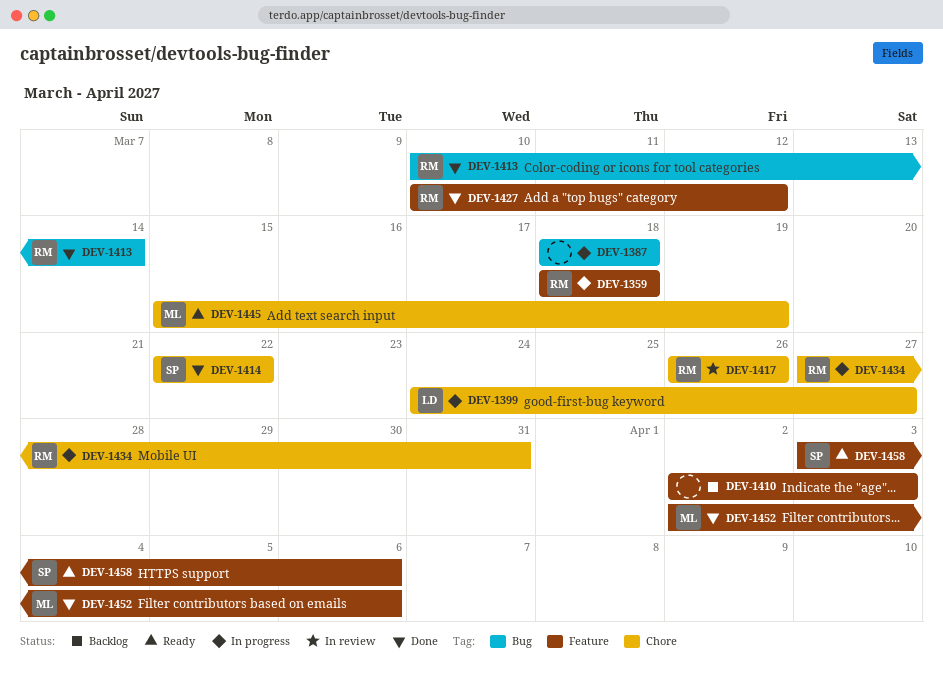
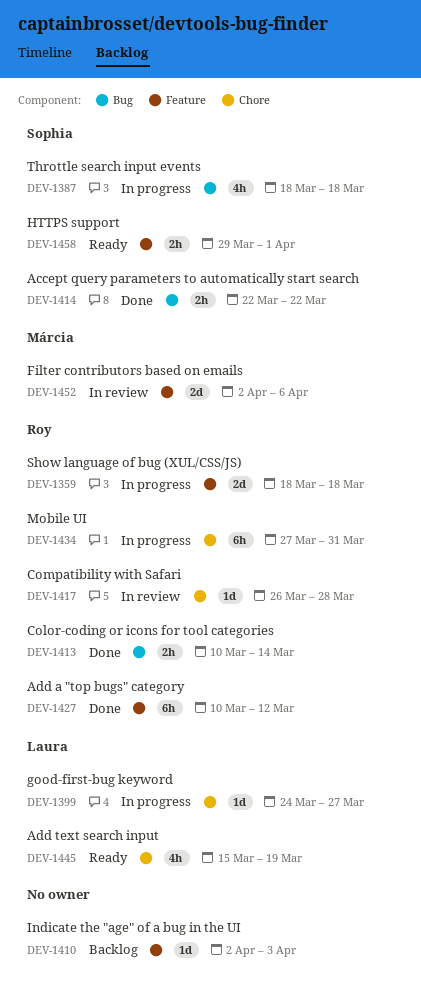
DEV-1387, owner: none -> Sophia
DEV-1414, label: Chore -> Bug
DEV-1417, due: Mar 26 -> Mar 28
DEV-1445, owner: Márcia -> Laura
DEV-1452, status: Done -> In review
DEV-1458, start: Apr 3 -> Mar 29
DEV-1458, due: Apr 6 -> Apr 1

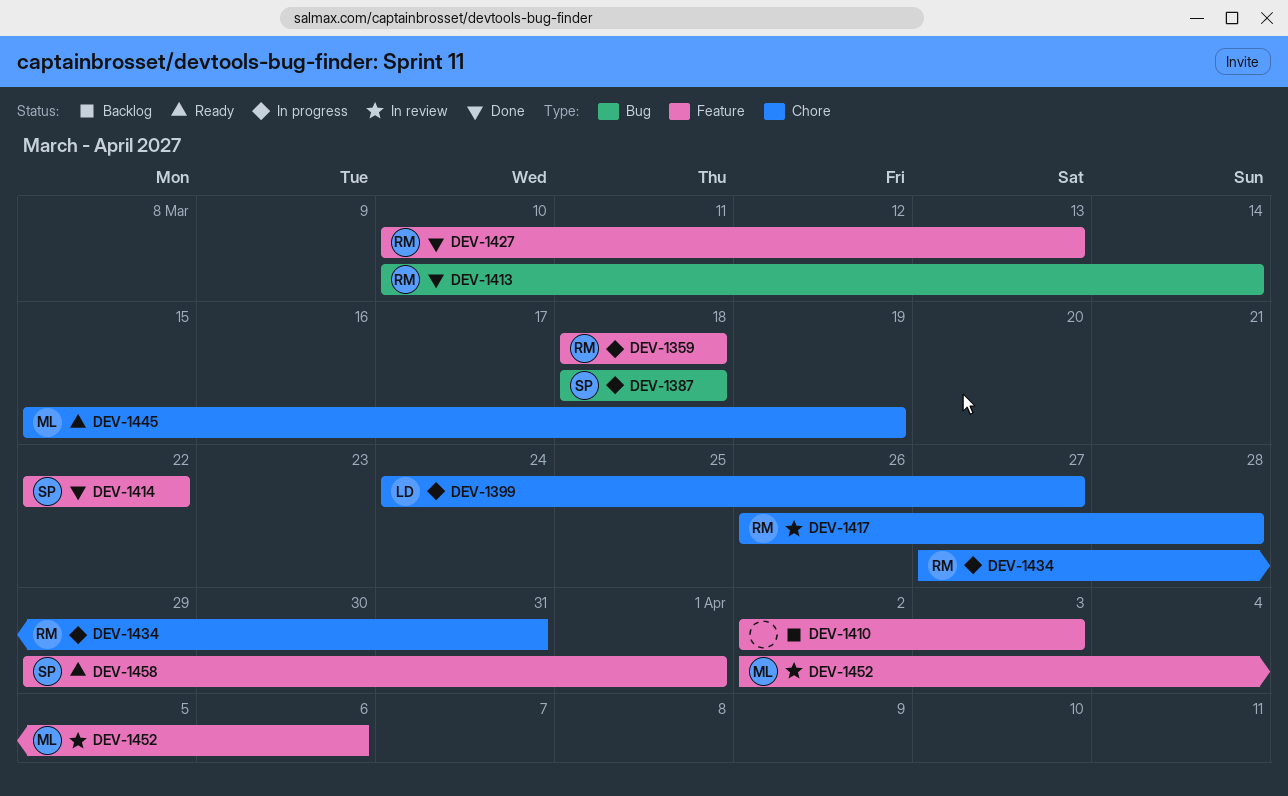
DEV-1414, label: Bug -> Feature
DEV-1427, due: Mar 12 -> Mar 13
DEV-1445, owner: Laura -> Márcia

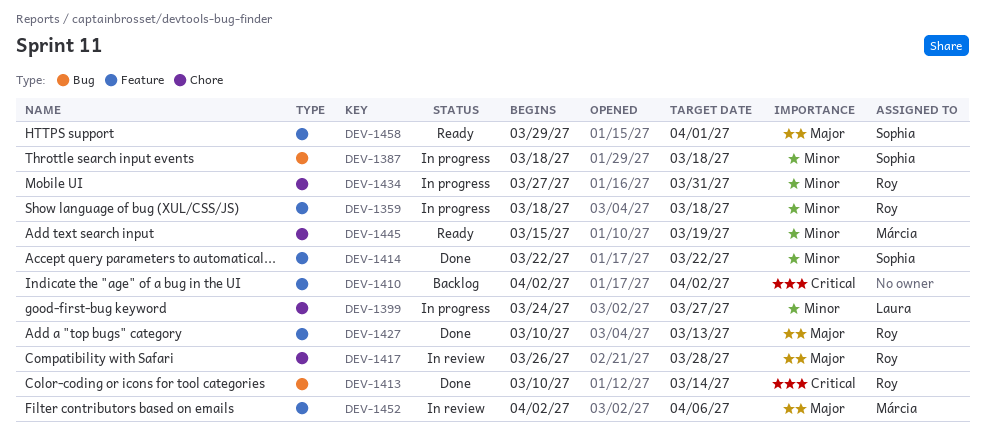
DEV-1410, due: Apr 3 -> Apr 2

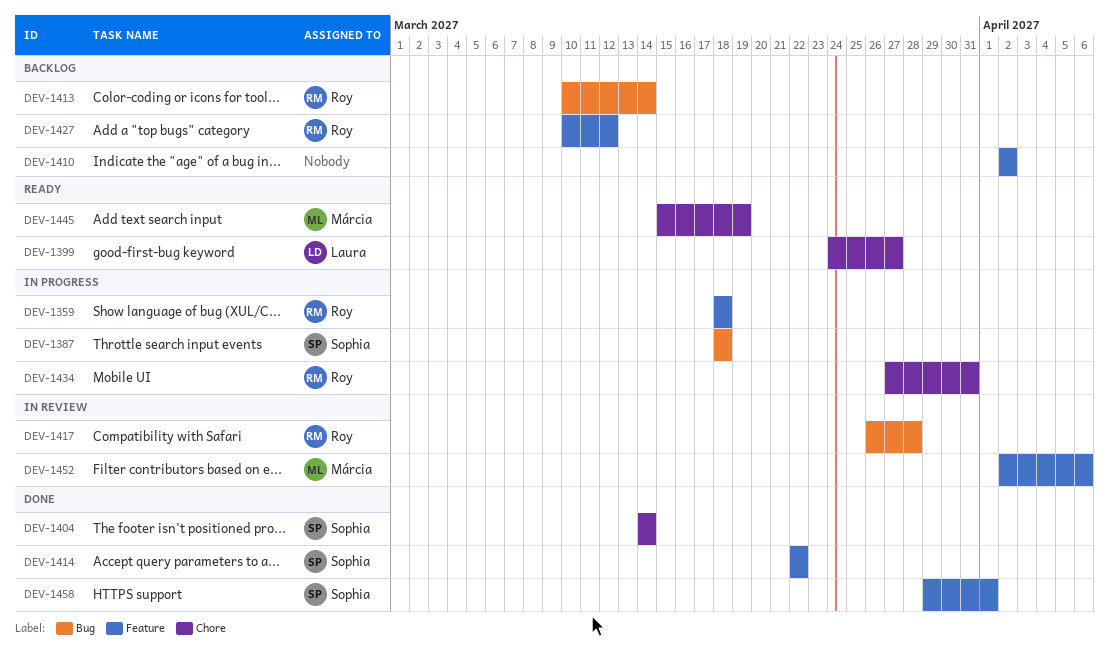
DEV-1399, status: In progress -> Ready
DEV-1404: none -> present
DEV-1413, status: Done -> Backlog
DEV-1417, label: Chore -> Bug
DEV-1427, status: Done -> Backlog
DEV-1427, due: Mar 13 -> Mar 12
DEV-1458, status: Ready -> Done

